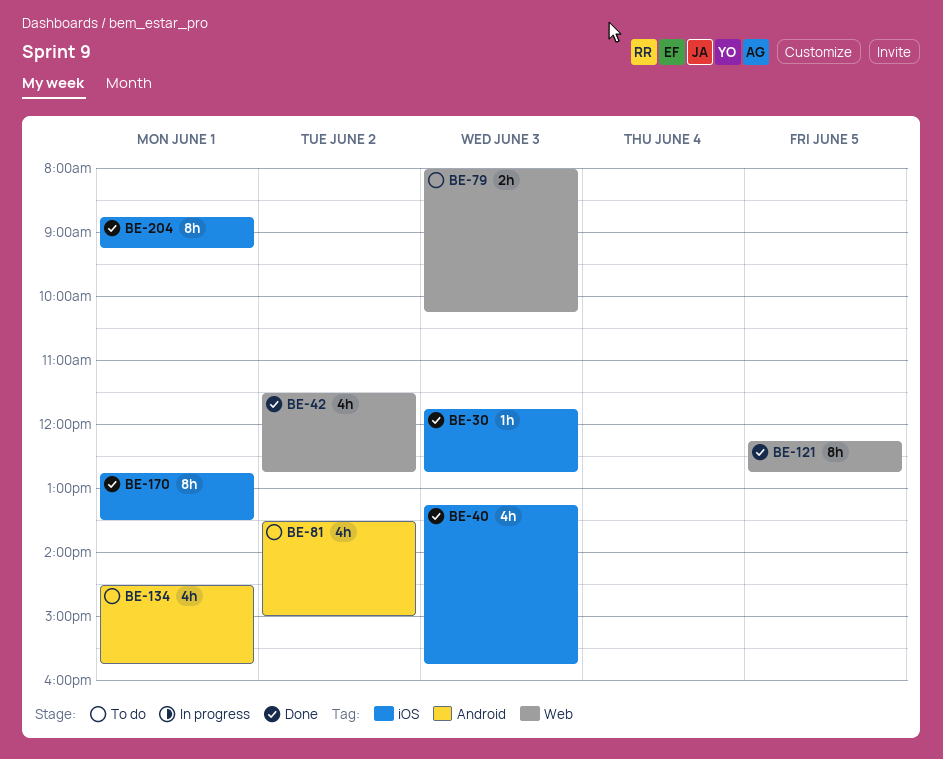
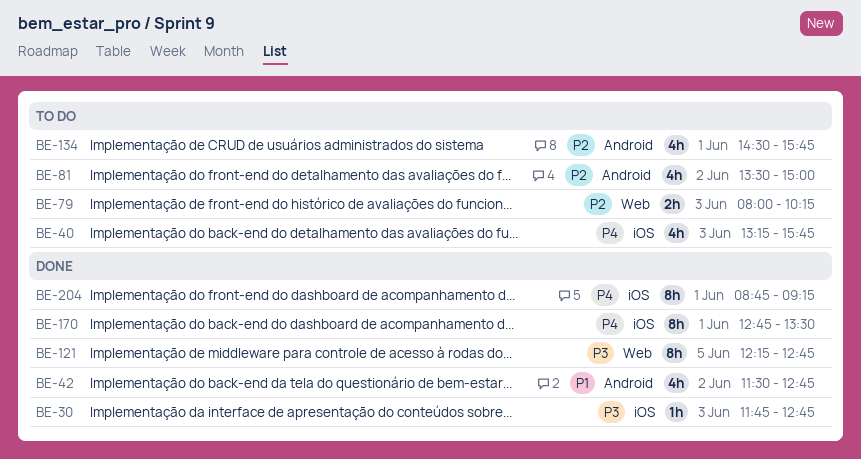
BE-40, status: Done -> To do
BE-42, label: Web -> Android

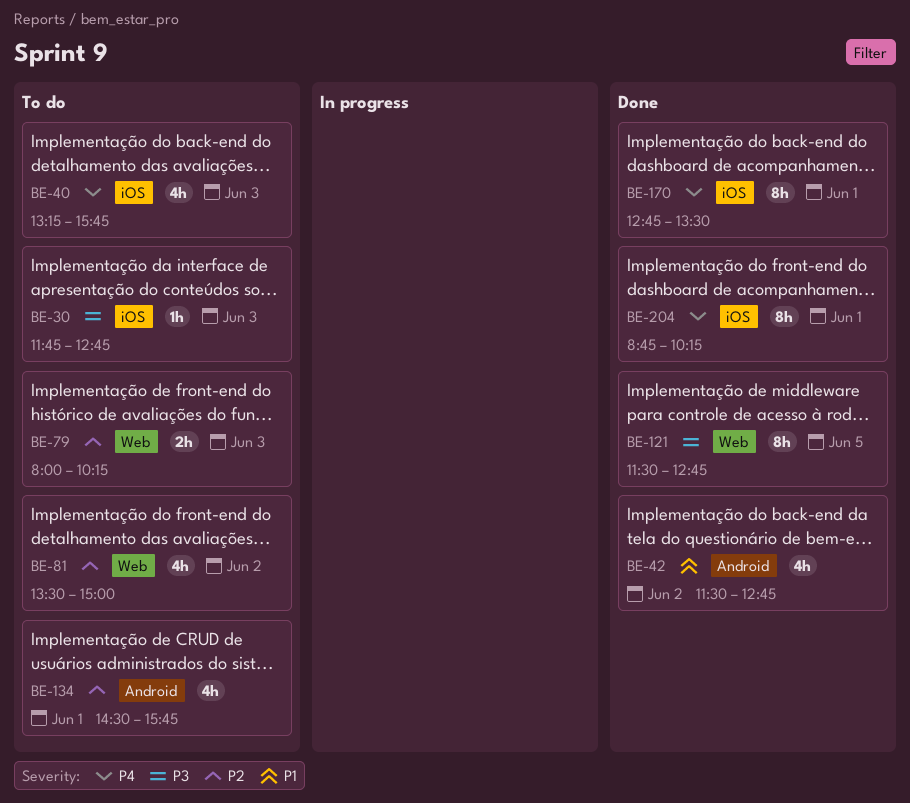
BE-30, status: Done -> To do
BE-81, label: Android -> Web
BE-121, begins: 12:15 -> 11:30
BE-204, ends: 09:15 -> 10:15

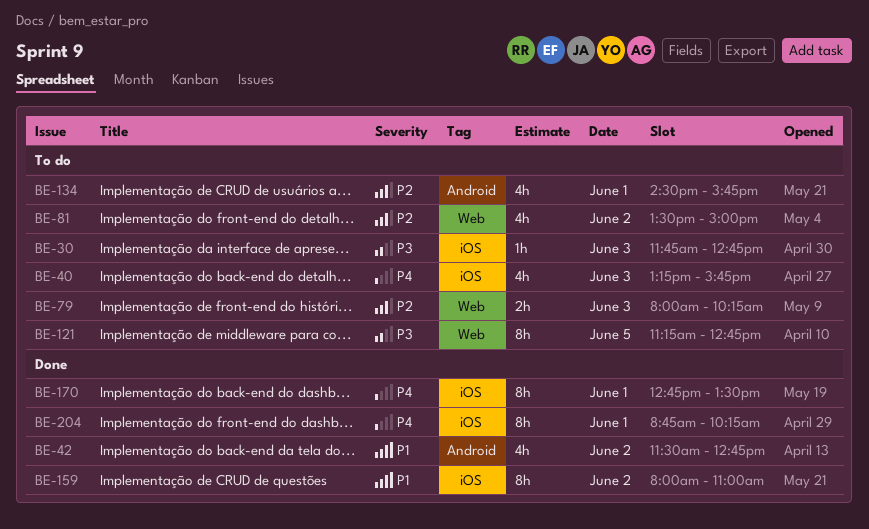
BE-121, status: Done -> To do
BE-121, begins: 11:30 -> 11:15
BE-159: none -> present

